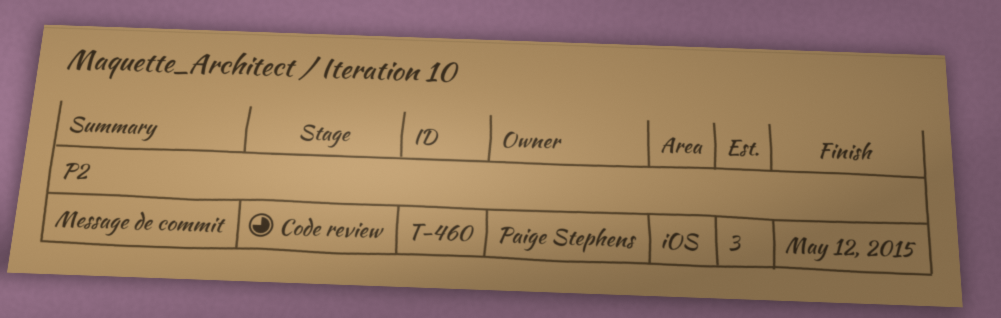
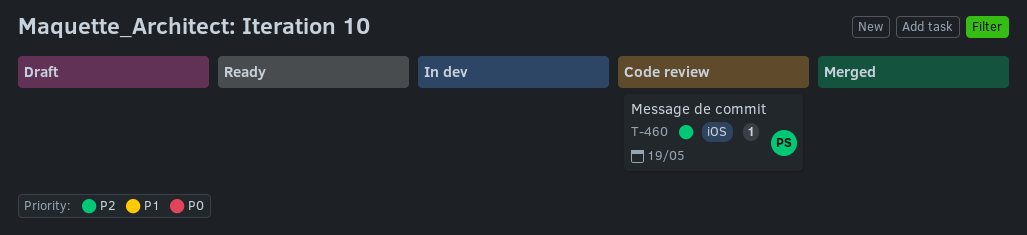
T-460, estimate: 3 -> 1
T-460, due: May 12 -> May 19

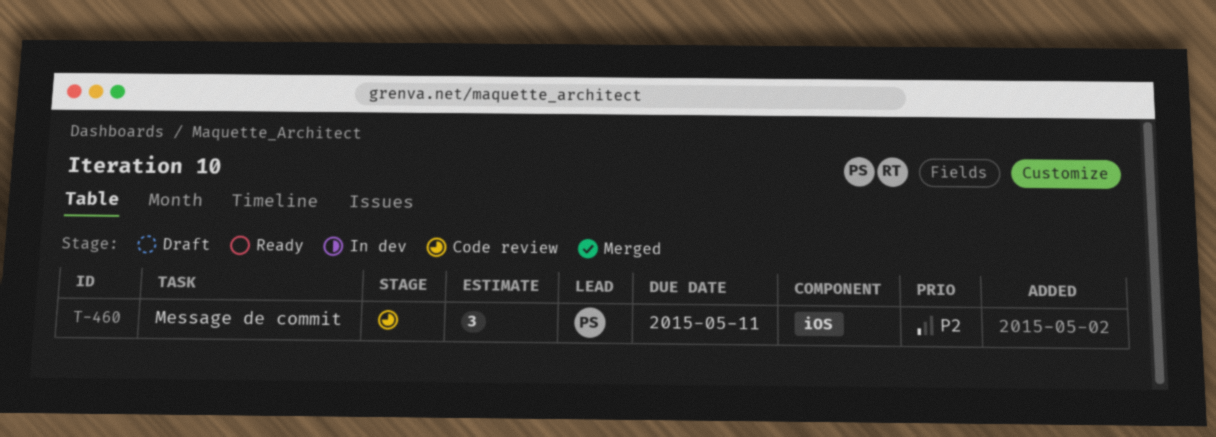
T-460, estimate: 1 -> 3
T-460, due: May 19 -> May 11

